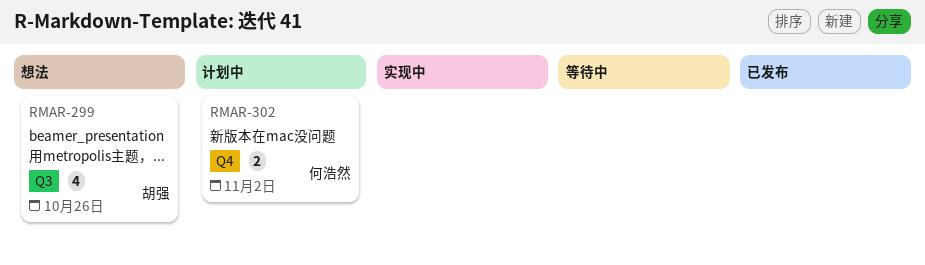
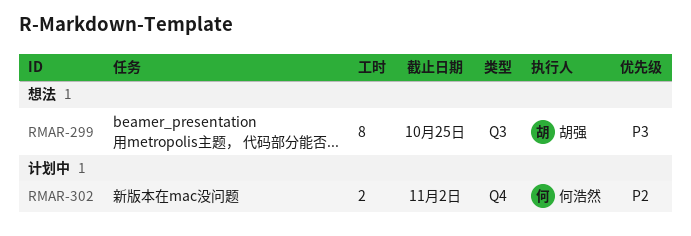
RMAR-299, estimate: 4 -> 8
RMAR-299, due: Oct 26 -> Oct 25

